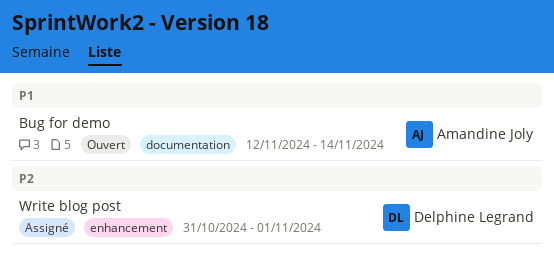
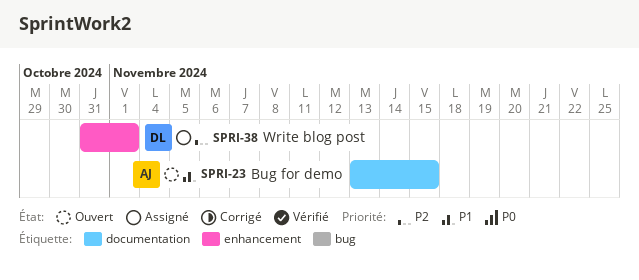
Bug for demo, start: Nov 12 -> Nov 13
Bug for demo, due: Nov 14 -> Nov 15

